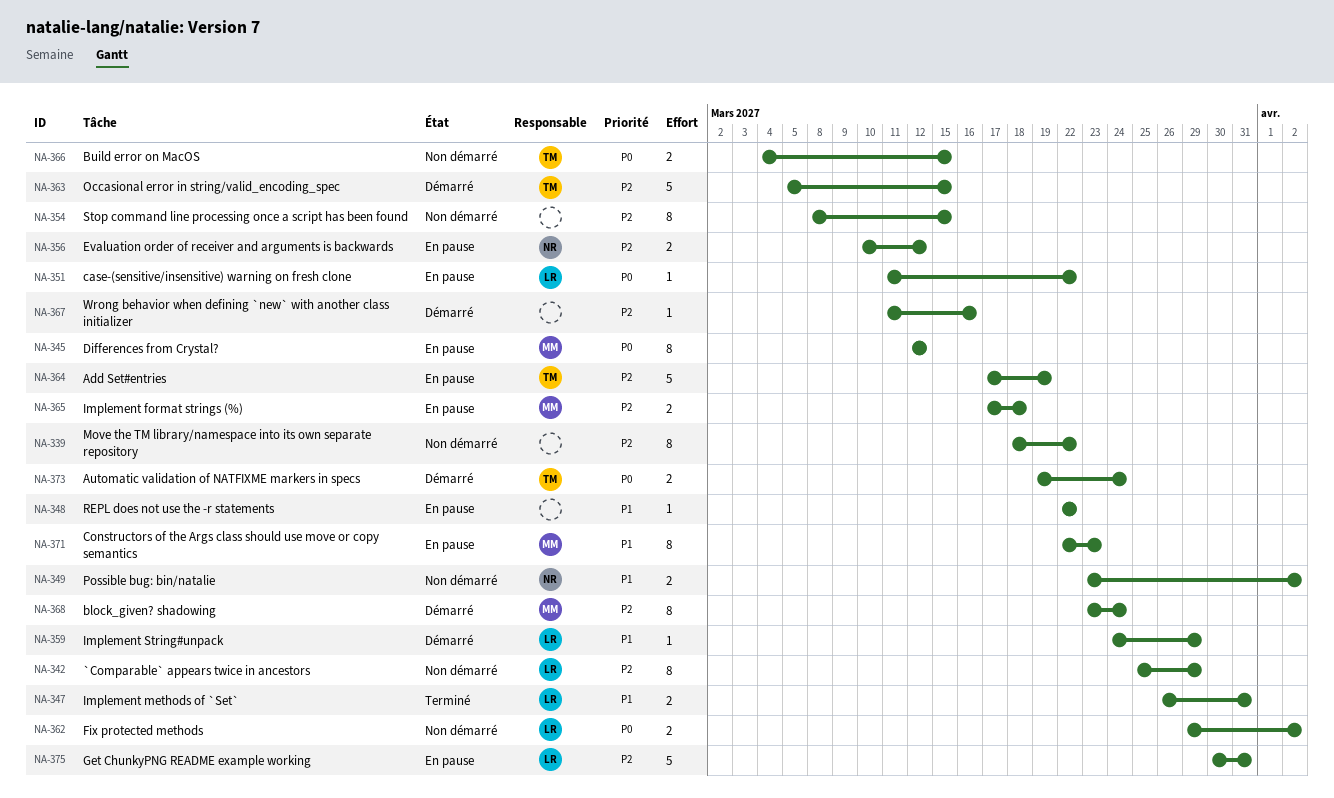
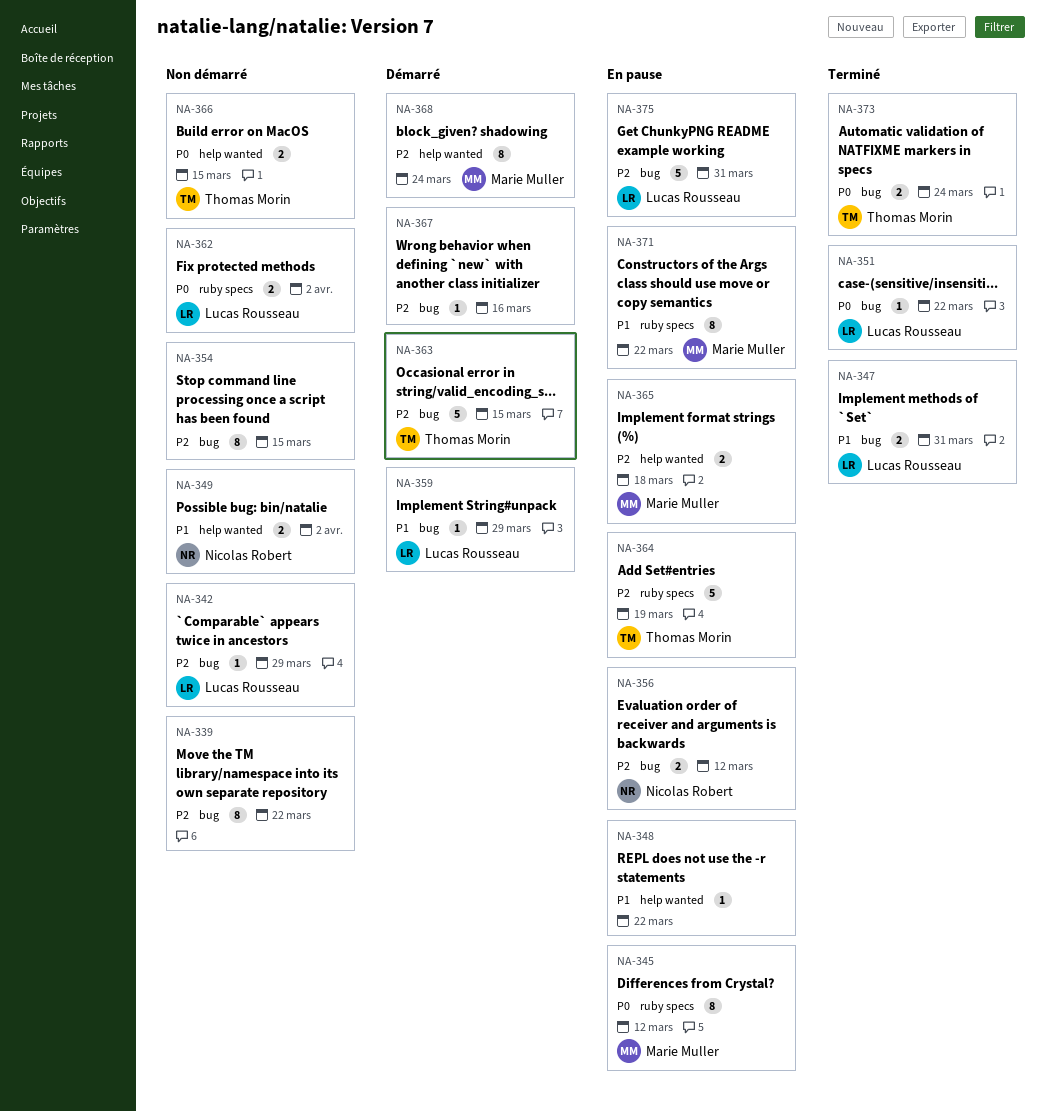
NA-342, estimate: 8 -> 1
NA-351, status: En pause -> Terminé
NA-371, due: Mar 23 -> Mar 22
NA-373, status: Démarré -> Terminé

